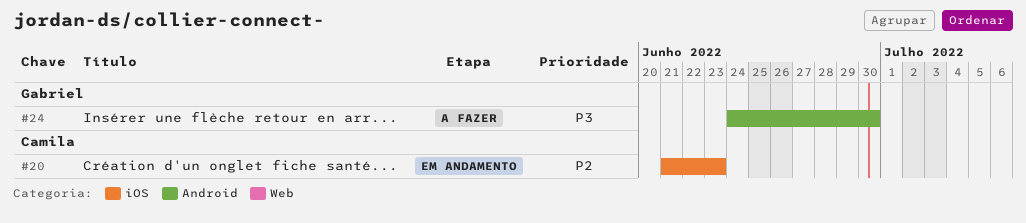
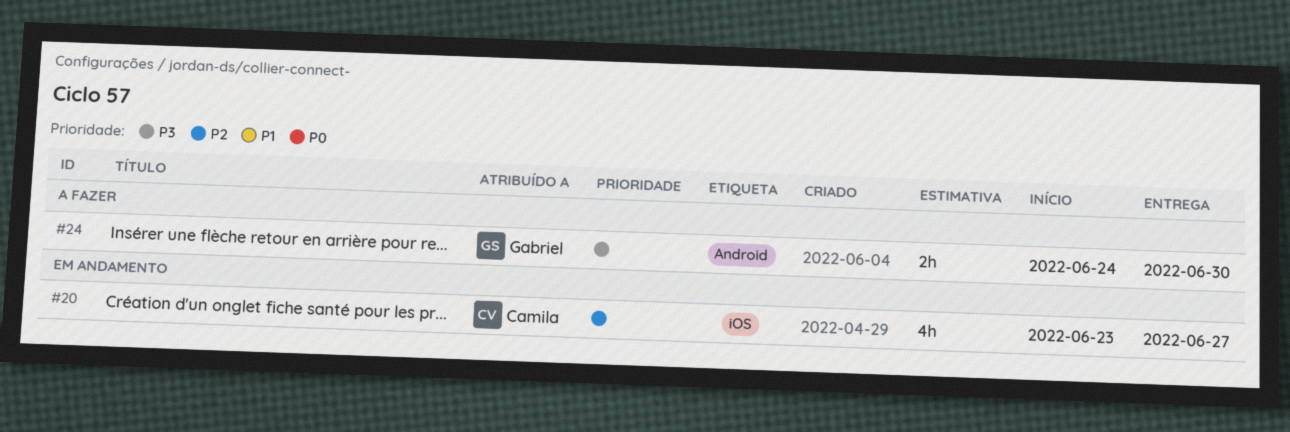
#20, start: Jun 21 -> Jun 23
#20, due: Jun 23 -> Jun 27

